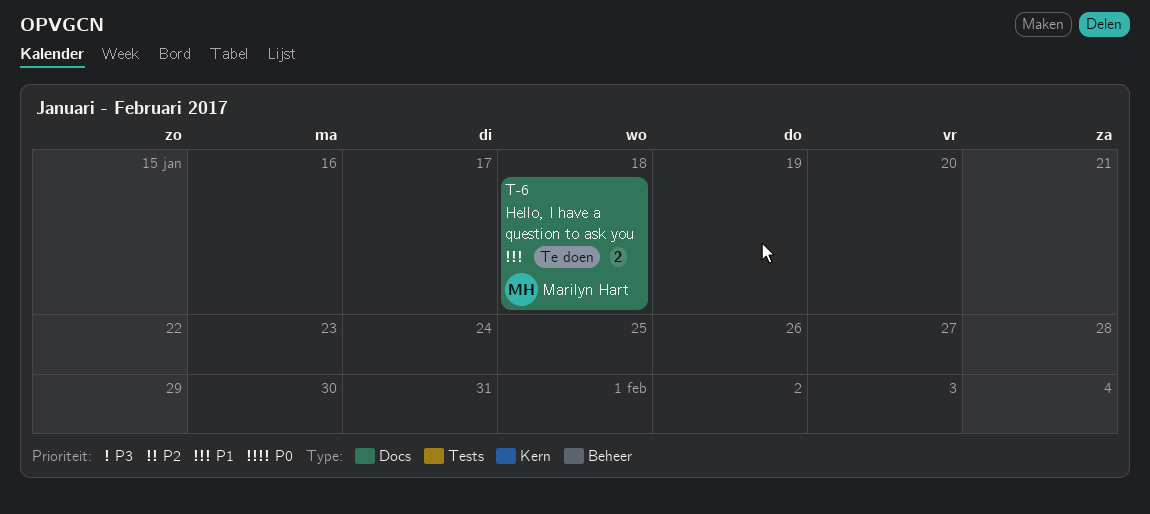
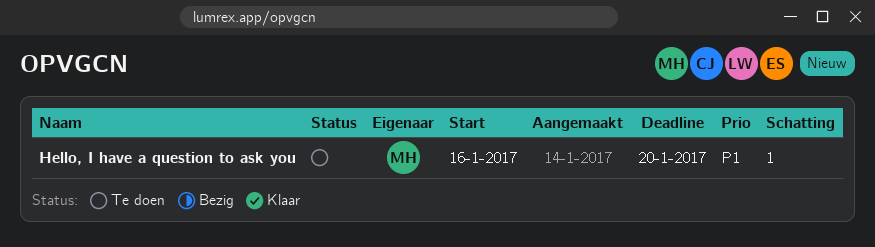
Hello, I have a question to ask you, estimate: 2 -> 1
Hello, I have a question to ask you, due: Jan 18 -> Jan 20

